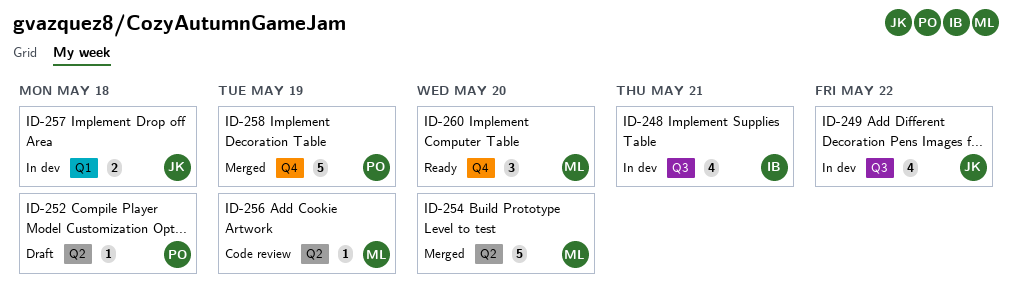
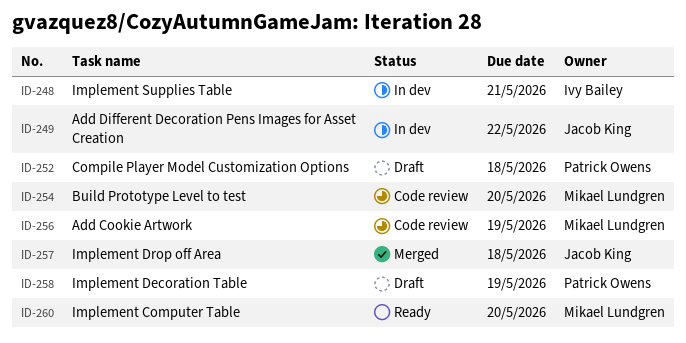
ID-254, status: Merged -> Code review
ID-257, status: In dev -> Merged
ID-258, status: Merged -> Draft

